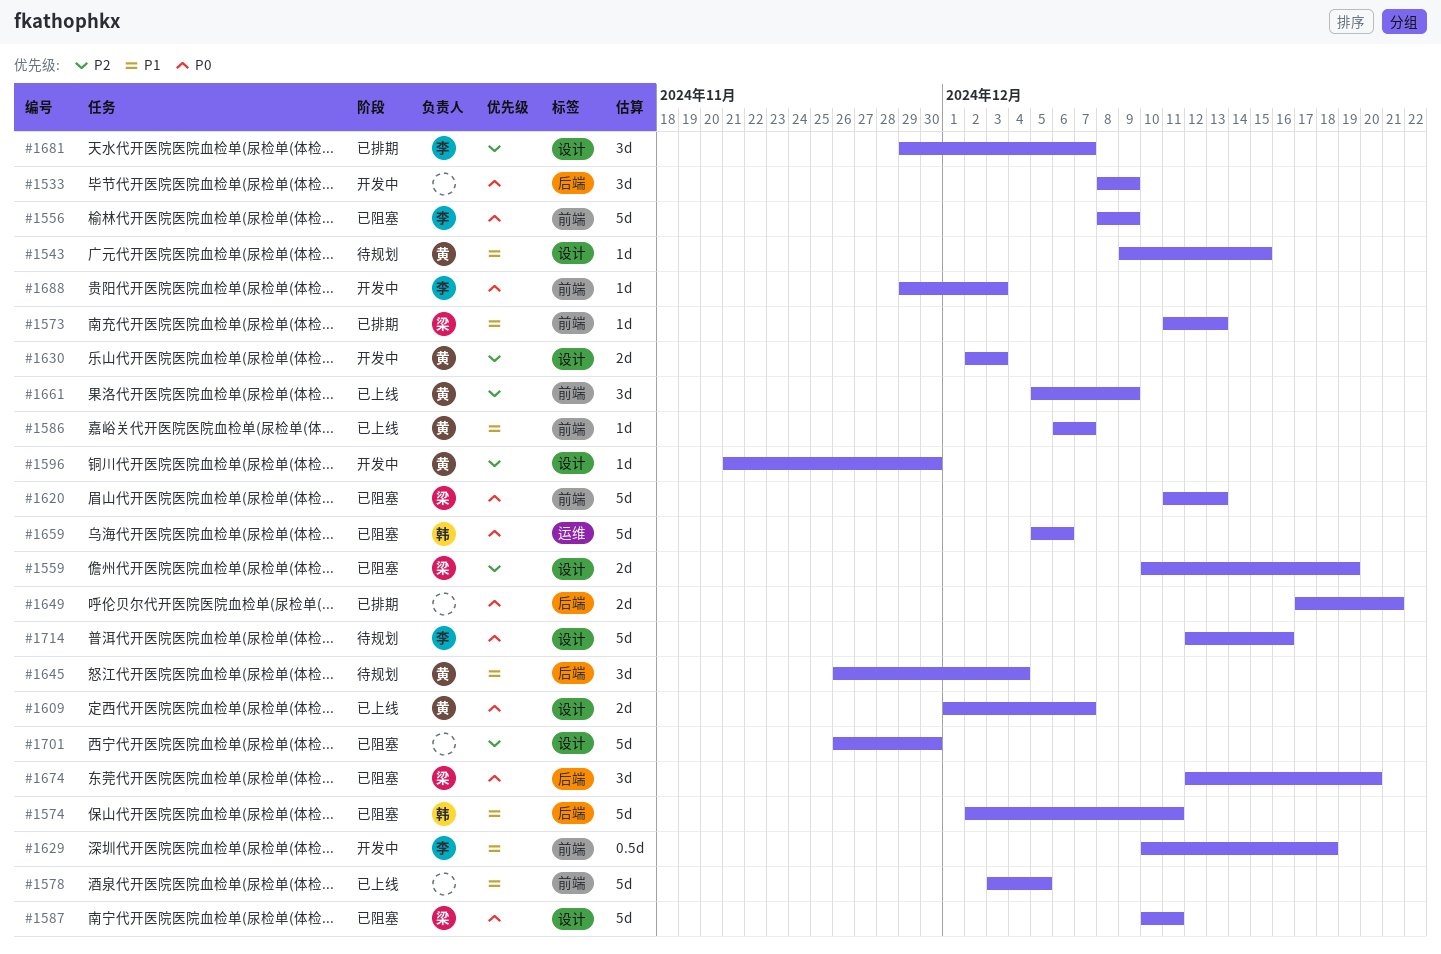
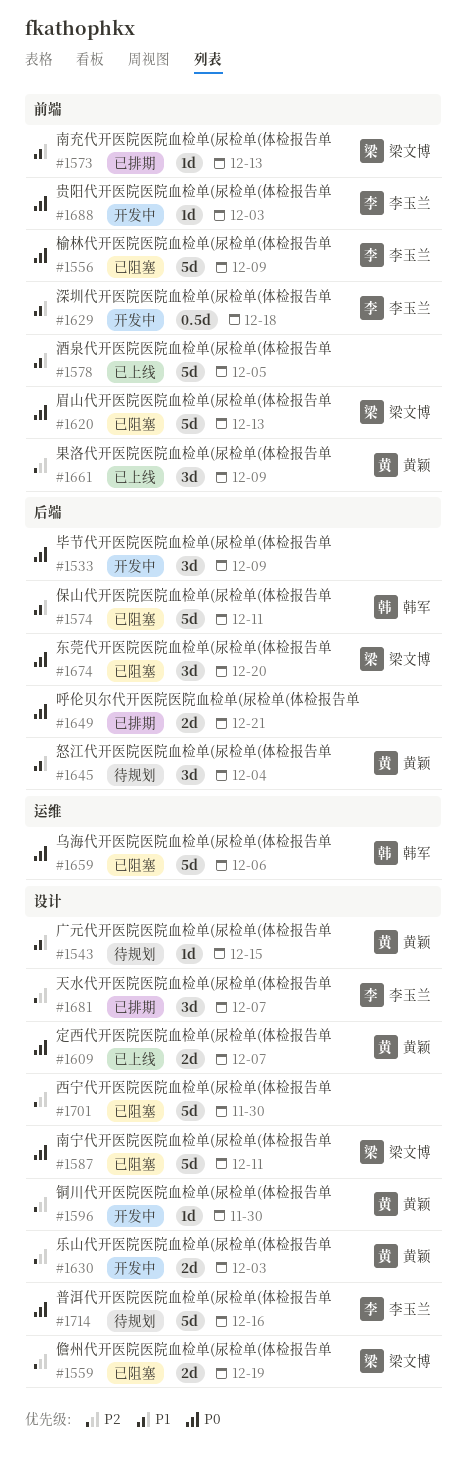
#1586: present -> none

